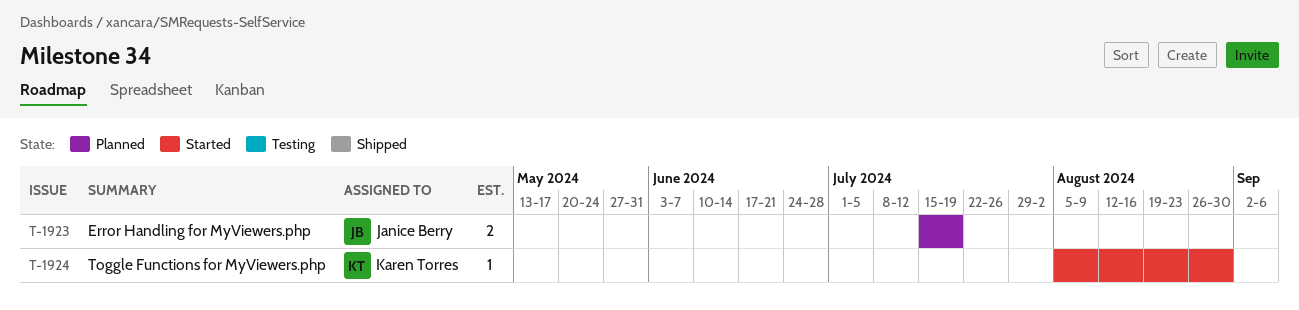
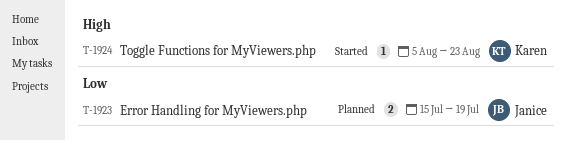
T-1924, due: Aug 30 -> Aug 23

